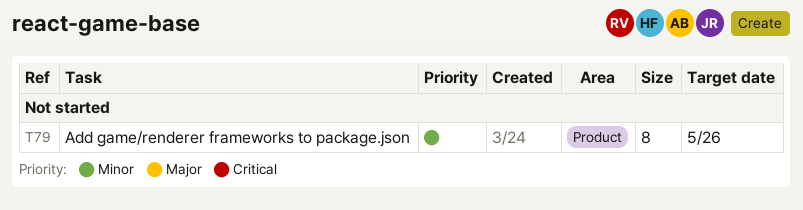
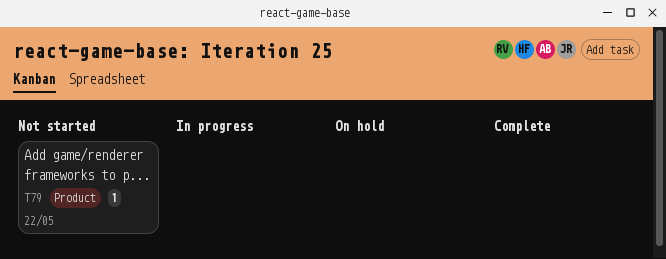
T79, estimate: 8 -> 1
T79, due: May 26 -> May 22

